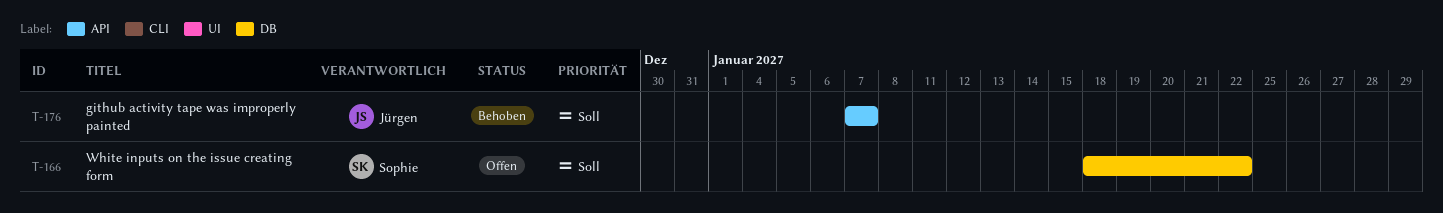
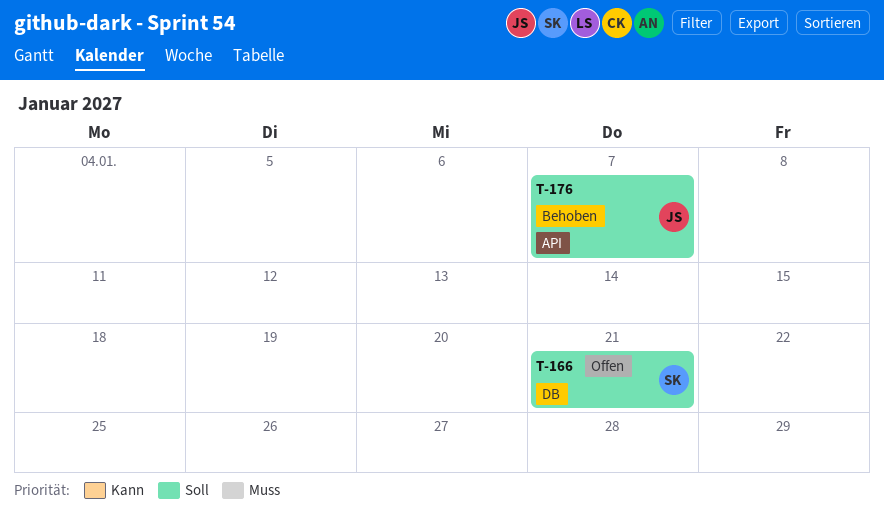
T-166, due: Jan 22 -> Jan 21

